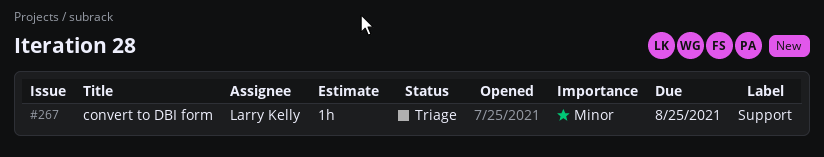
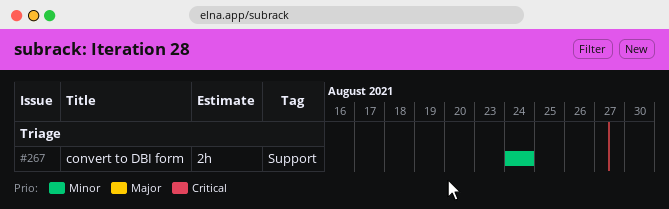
#267, estimate: 1h -> 2h
#267, due: Aug 25 -> Aug 24

